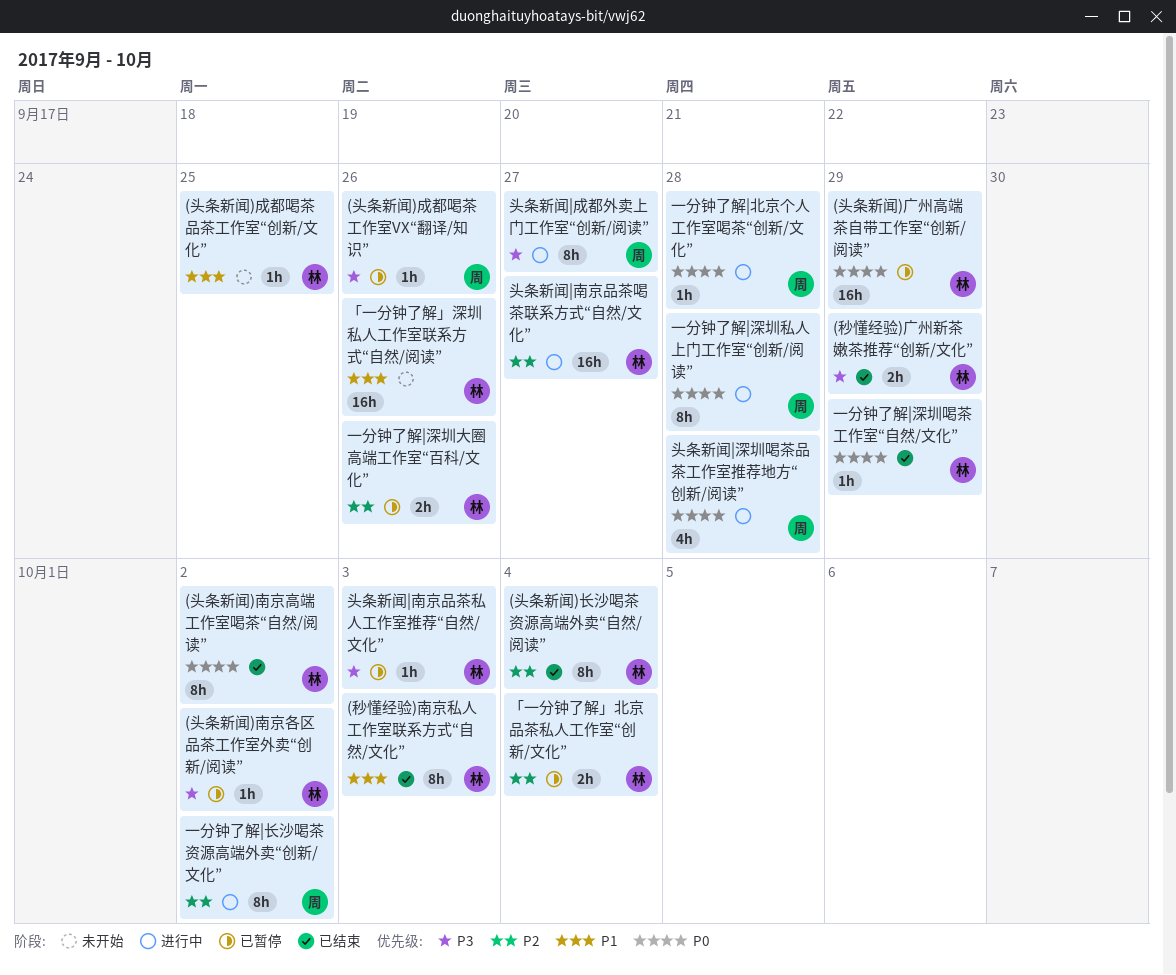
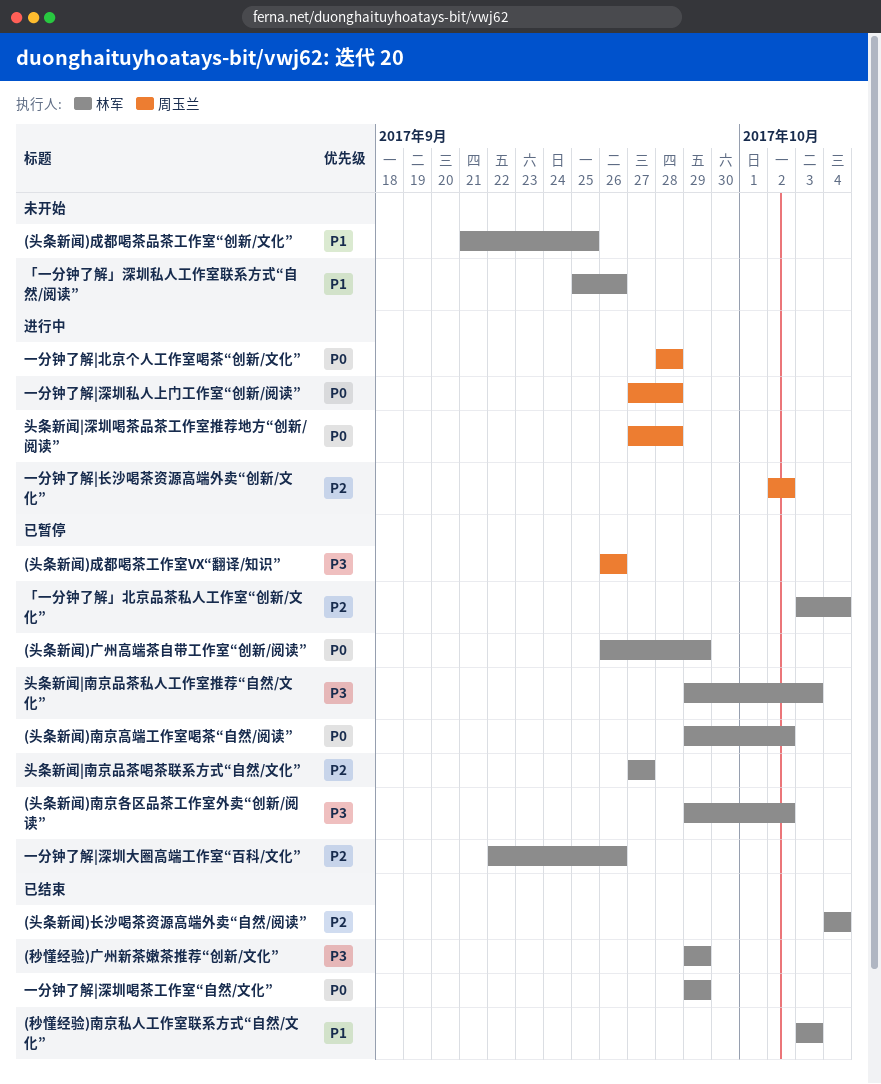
(头条新闻)南京高端工作室喝茶“自然/阅读”, status: 已结束 -> 已暂停
头条新闻|南京品茶喝茶联系方式“自然/文化”, status: 进行中 -> 已暂停
头条新闻|成都外卖上门工作室“创新/阅读”: present -> none

